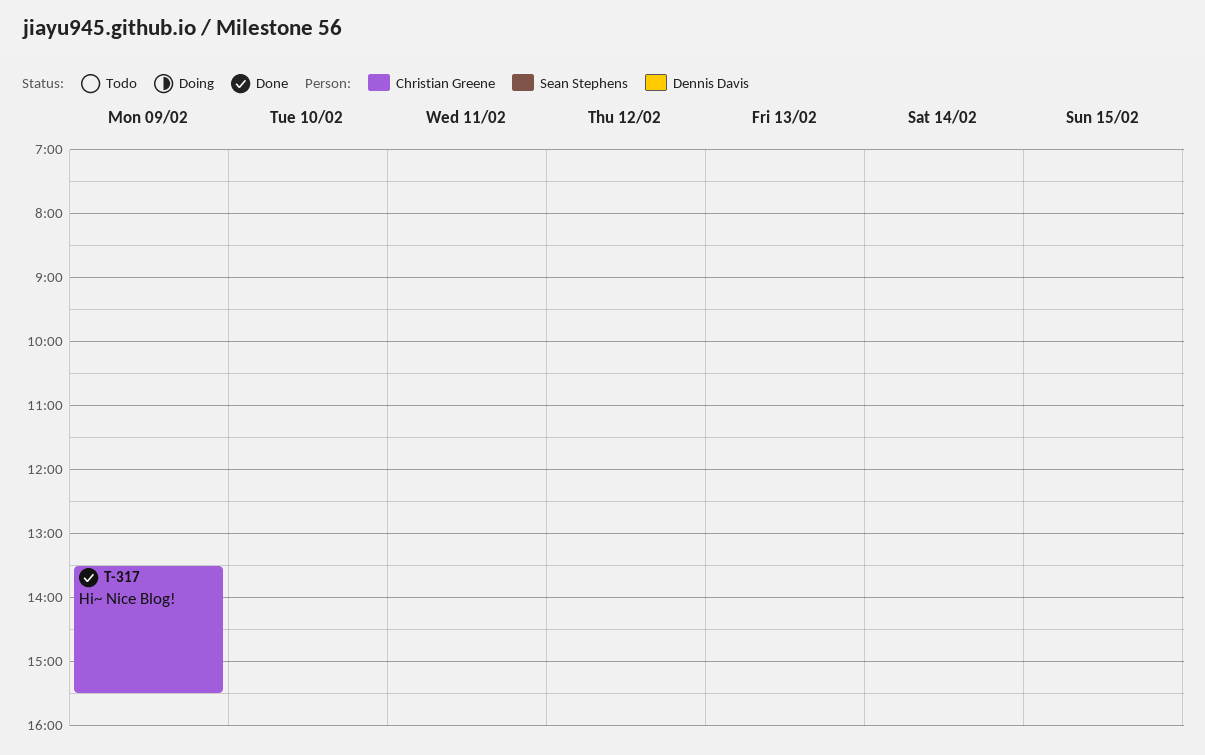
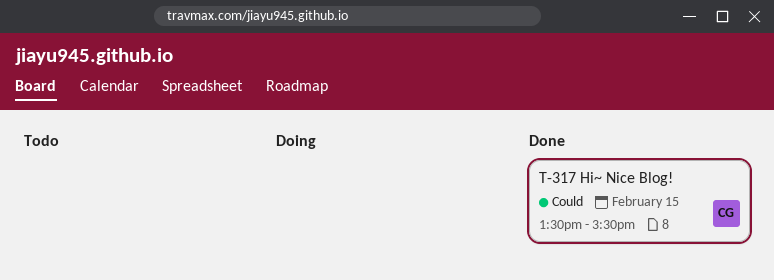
T-317, day: Feb 9 -> Feb 15

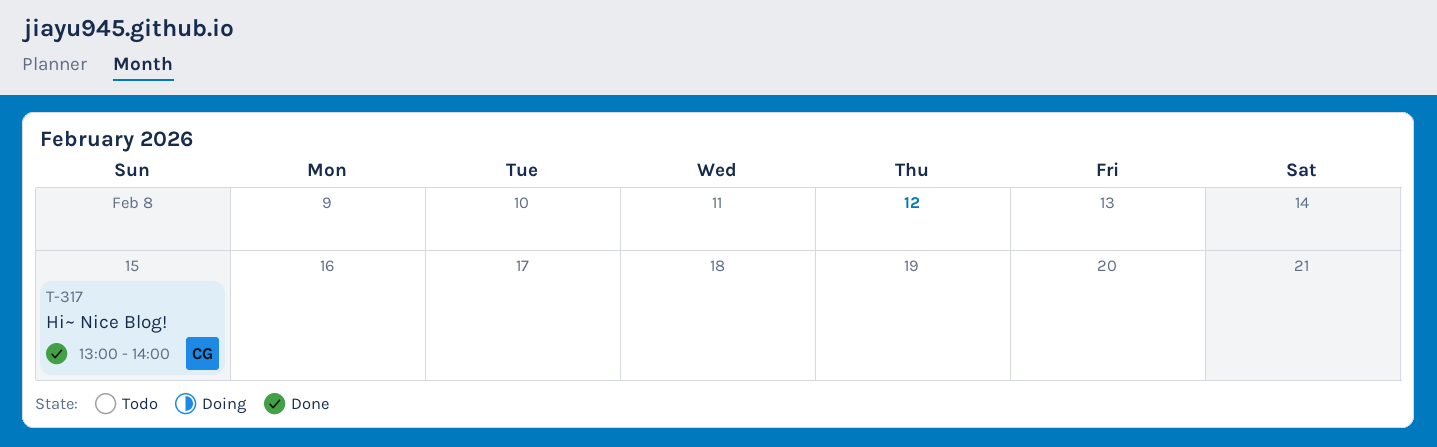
T-317, begins: 13:30 -> 13:00
T-317, ends: 15:30 -> 14:00

